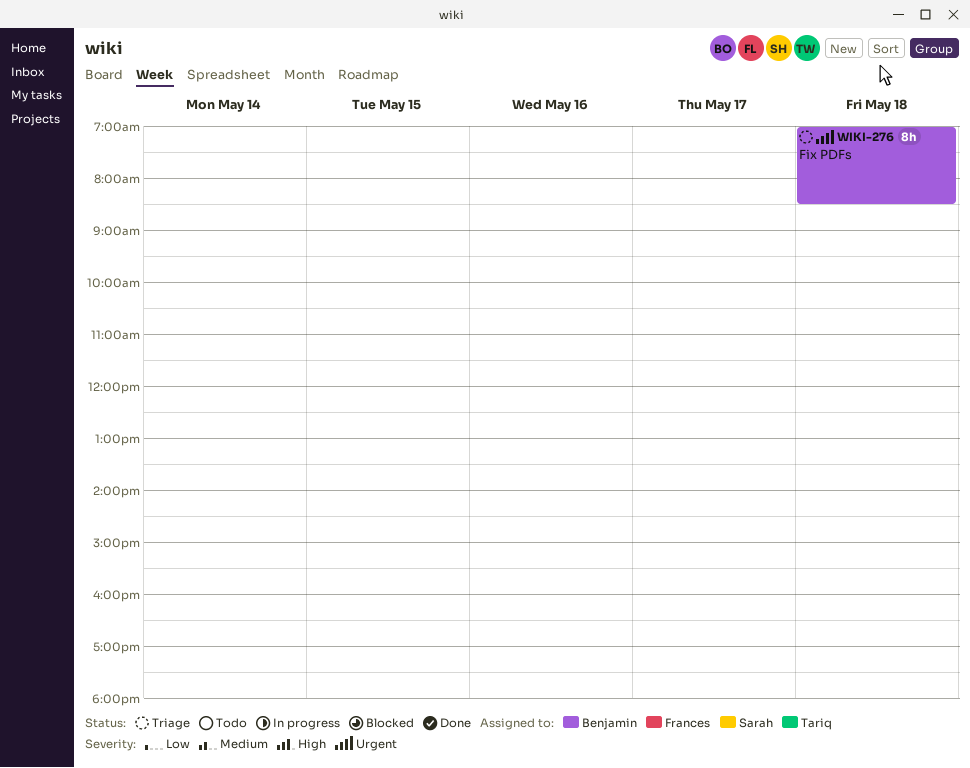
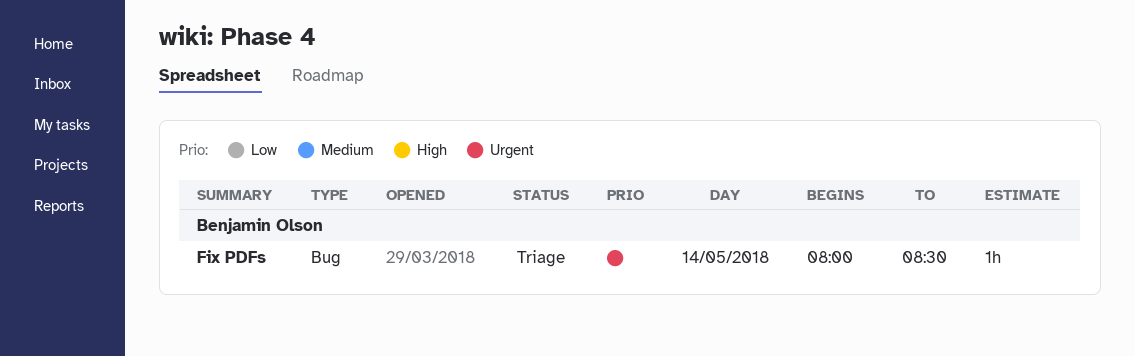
Fix PDFs, estimate: 8h -> 1h
Fix PDFs, day: May 18 -> May 14
Fix PDFs, begins: 07:00 -> 08:00

